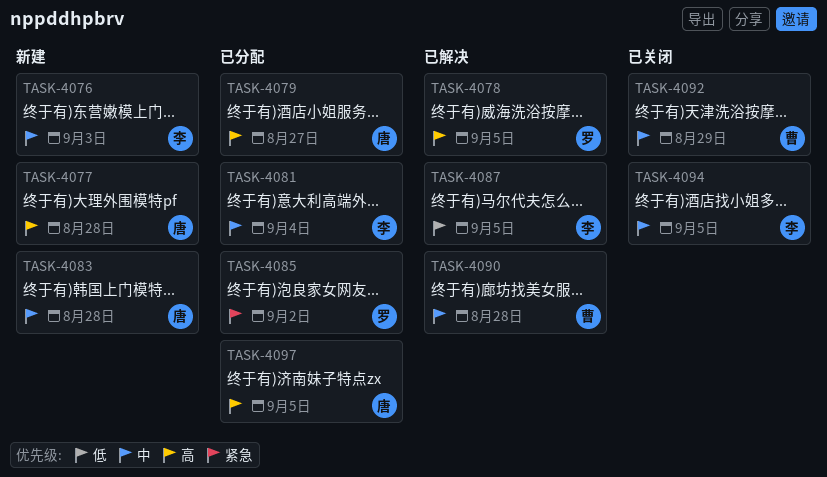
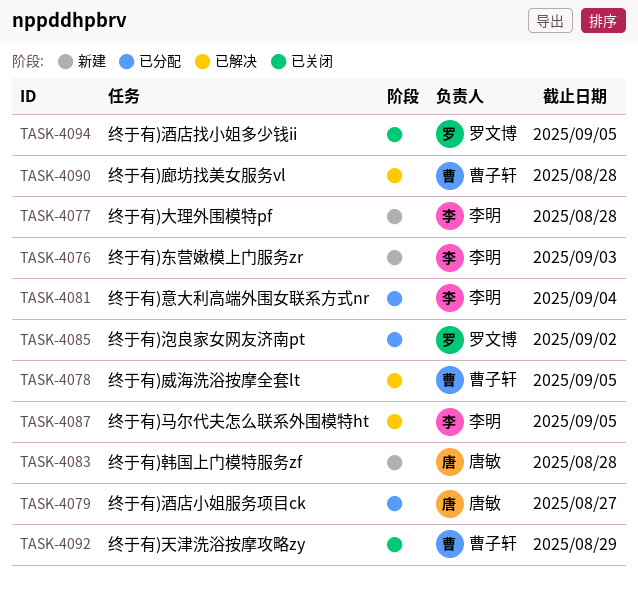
TASK-4077, owner: 唐敏 -> 李明
TASK-4078, owner: 罗文博 -> 曹子轩
TASK-4094, owner: 李明 -> 罗文博
TASK-4097: present -> none

